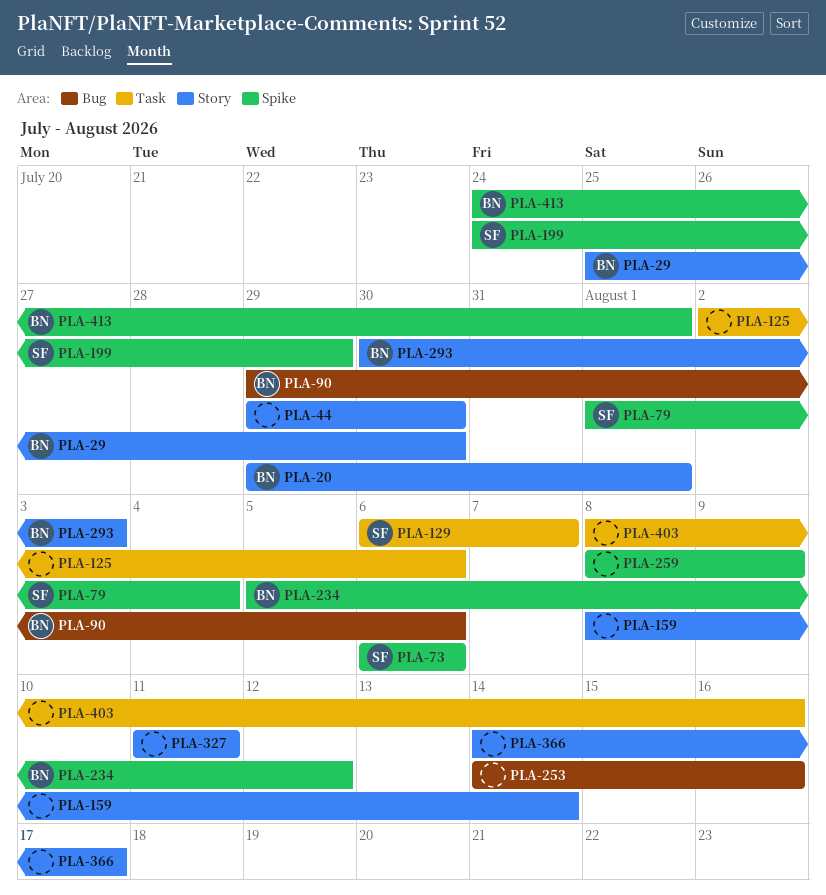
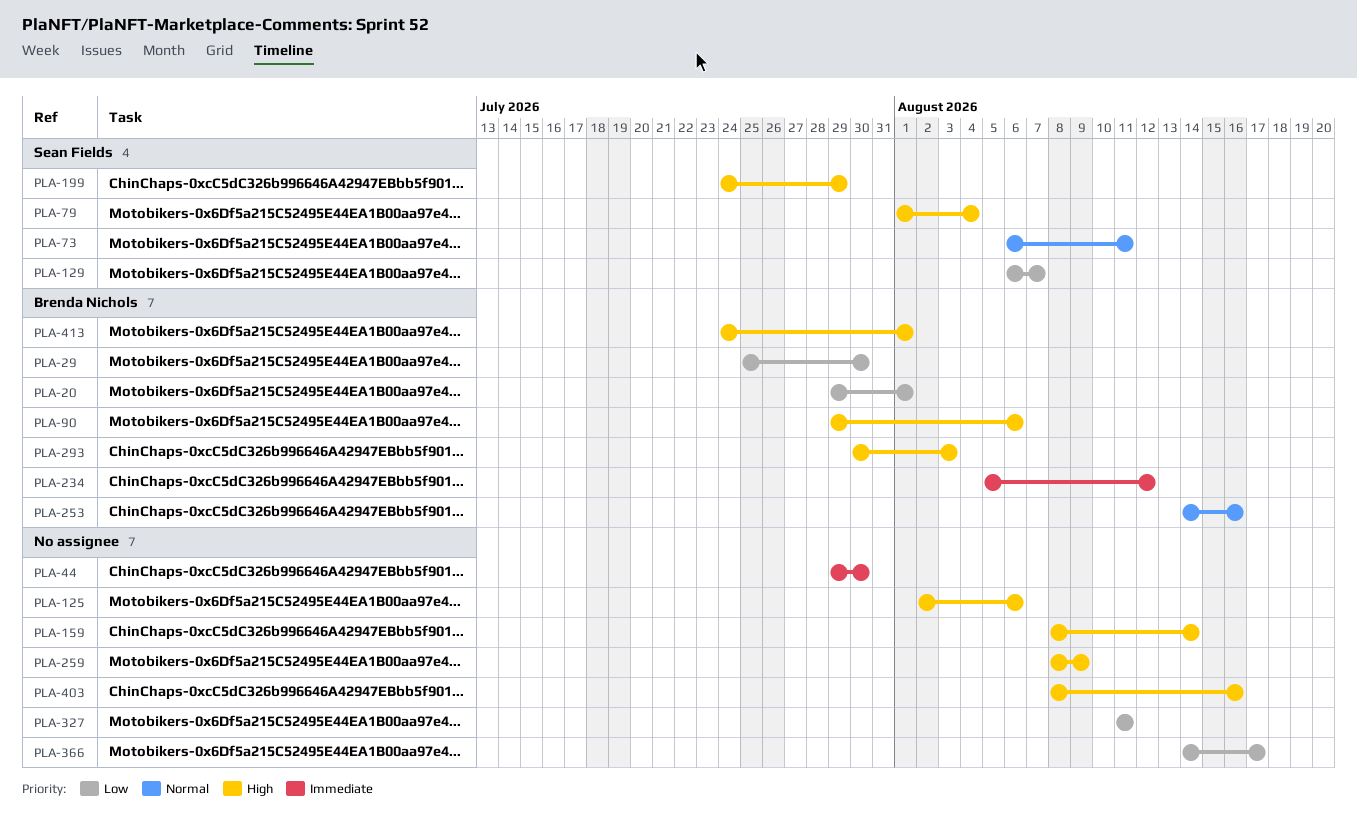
PLA-73, due: Aug 6 -> Aug 11
PLA-253, owner: none -> Brenda Nichols

